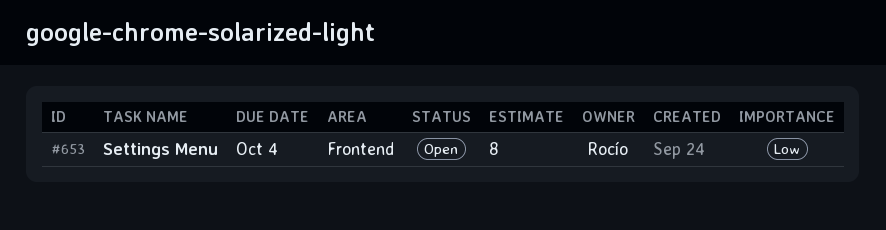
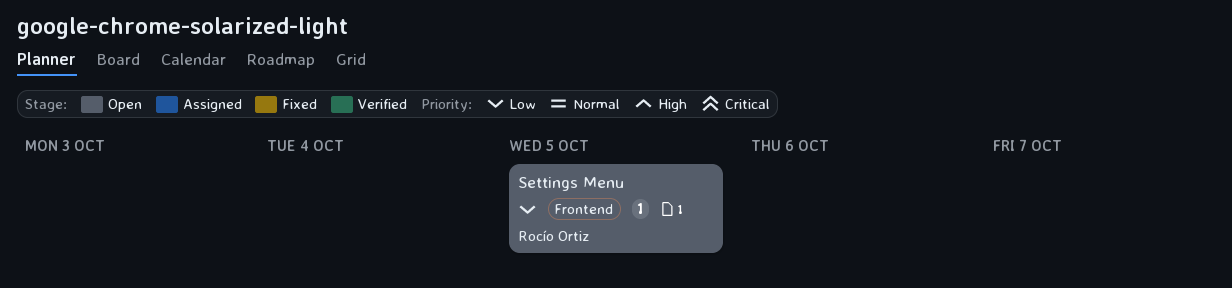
Settings Menu, estimate: 8 -> 1
Settings Menu, due: Oct 4 -> Oct 5

